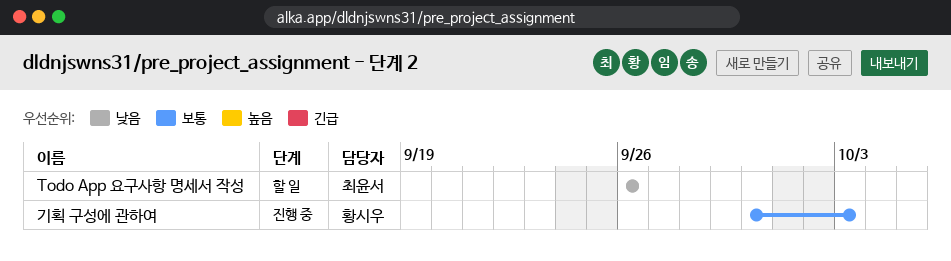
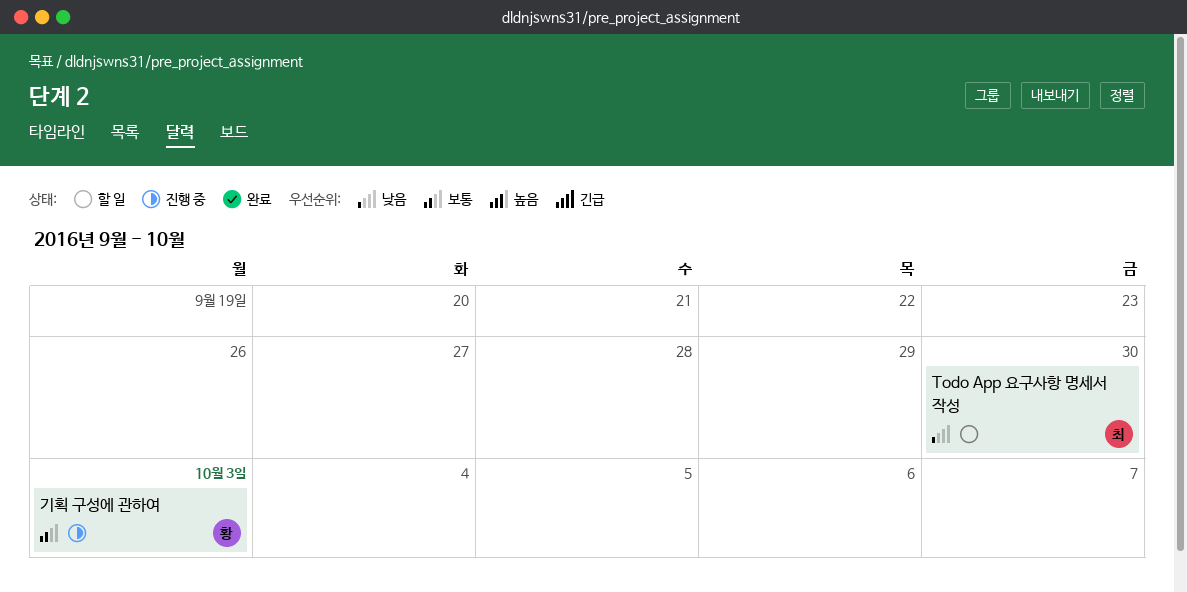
Todo App 요구사항 명세서 작성, due: Sep 26 -> Sep 30

